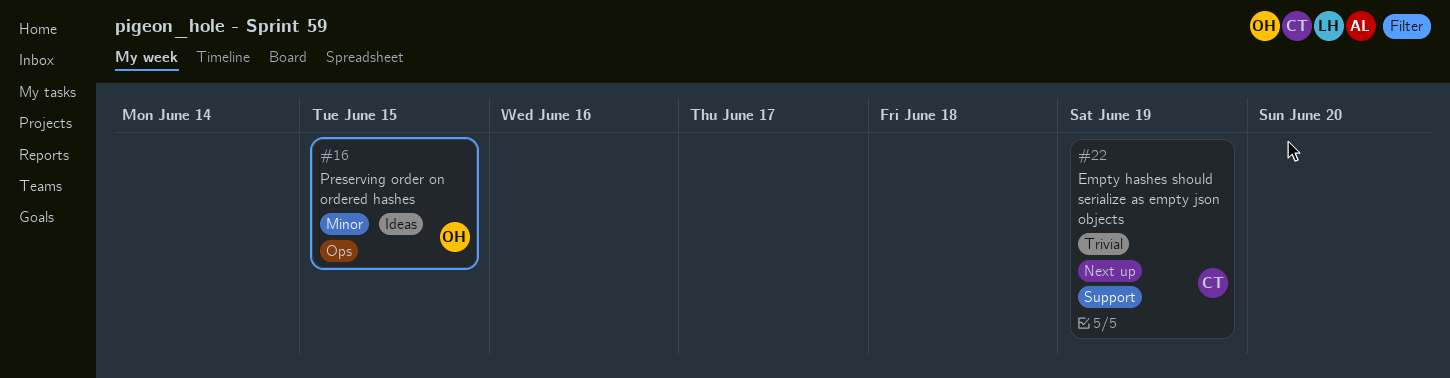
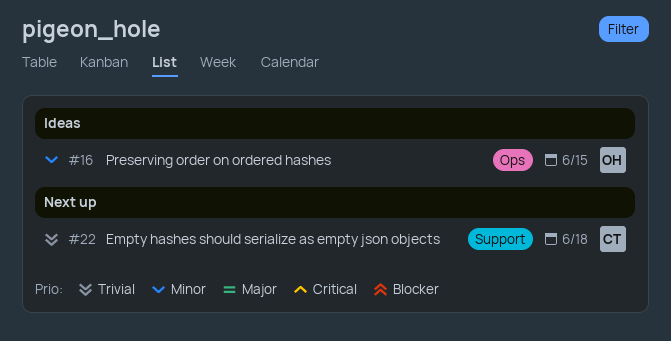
#22, due: Jun 19 -> Jun 18

